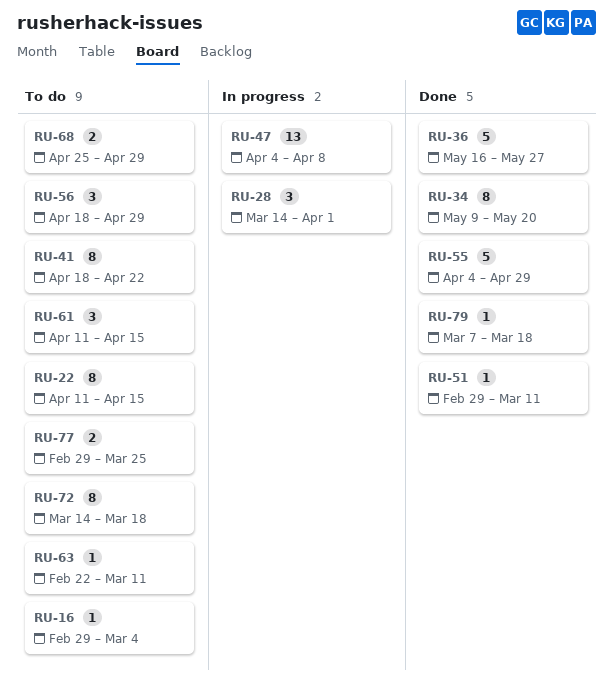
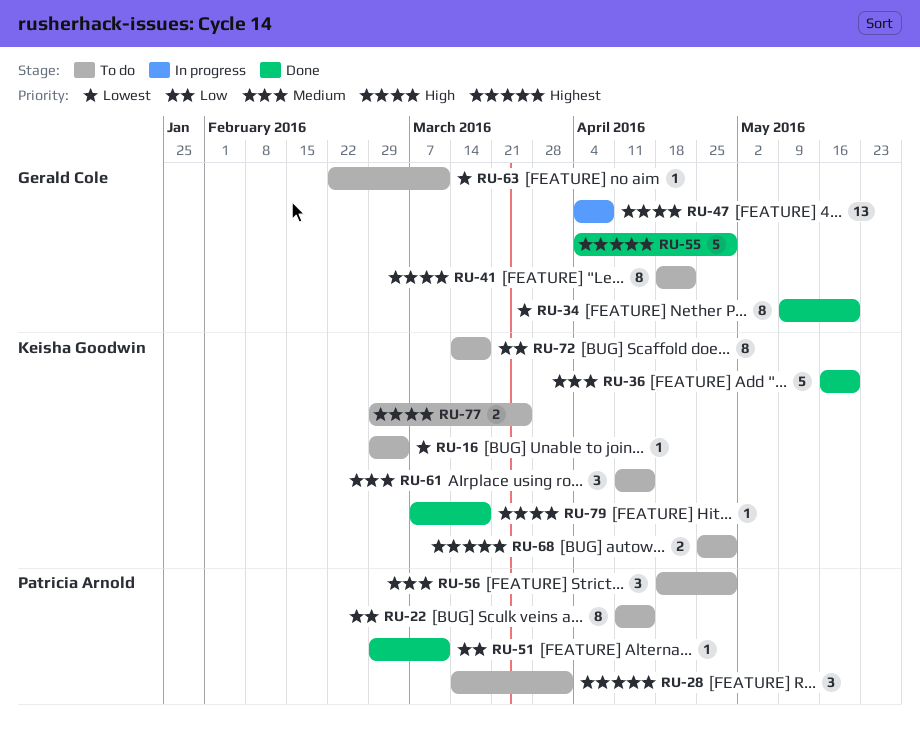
RU-28, status: In progress -> To do
RU-36, due: May 27 -> May 20

